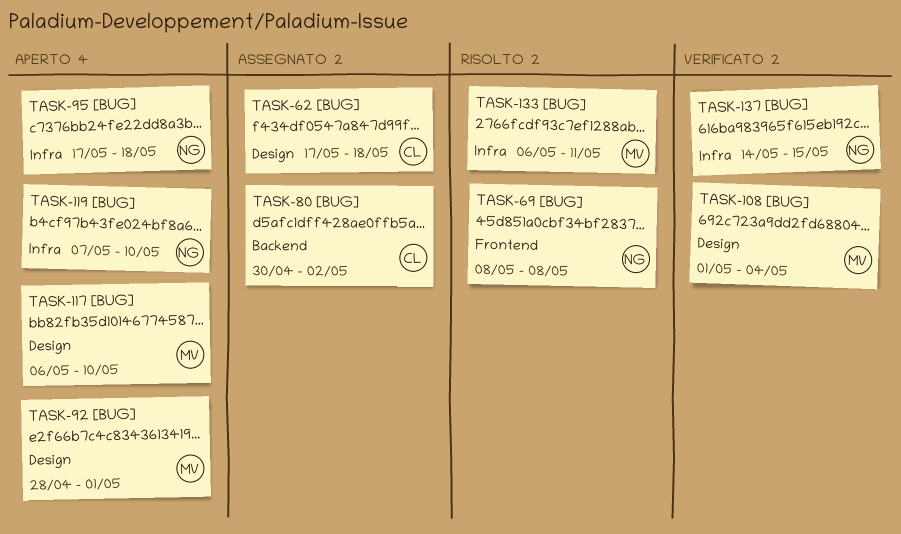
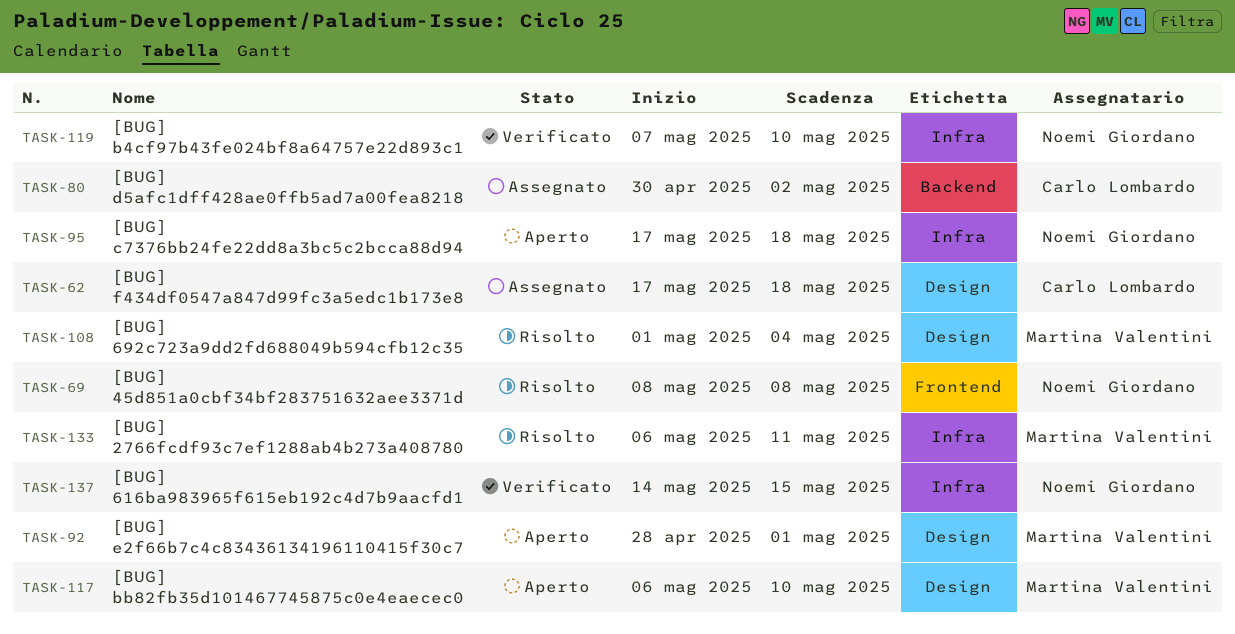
TASK-108, status: Verificato -> Risolto
TASK-119, status: Aperto -> Verificato

